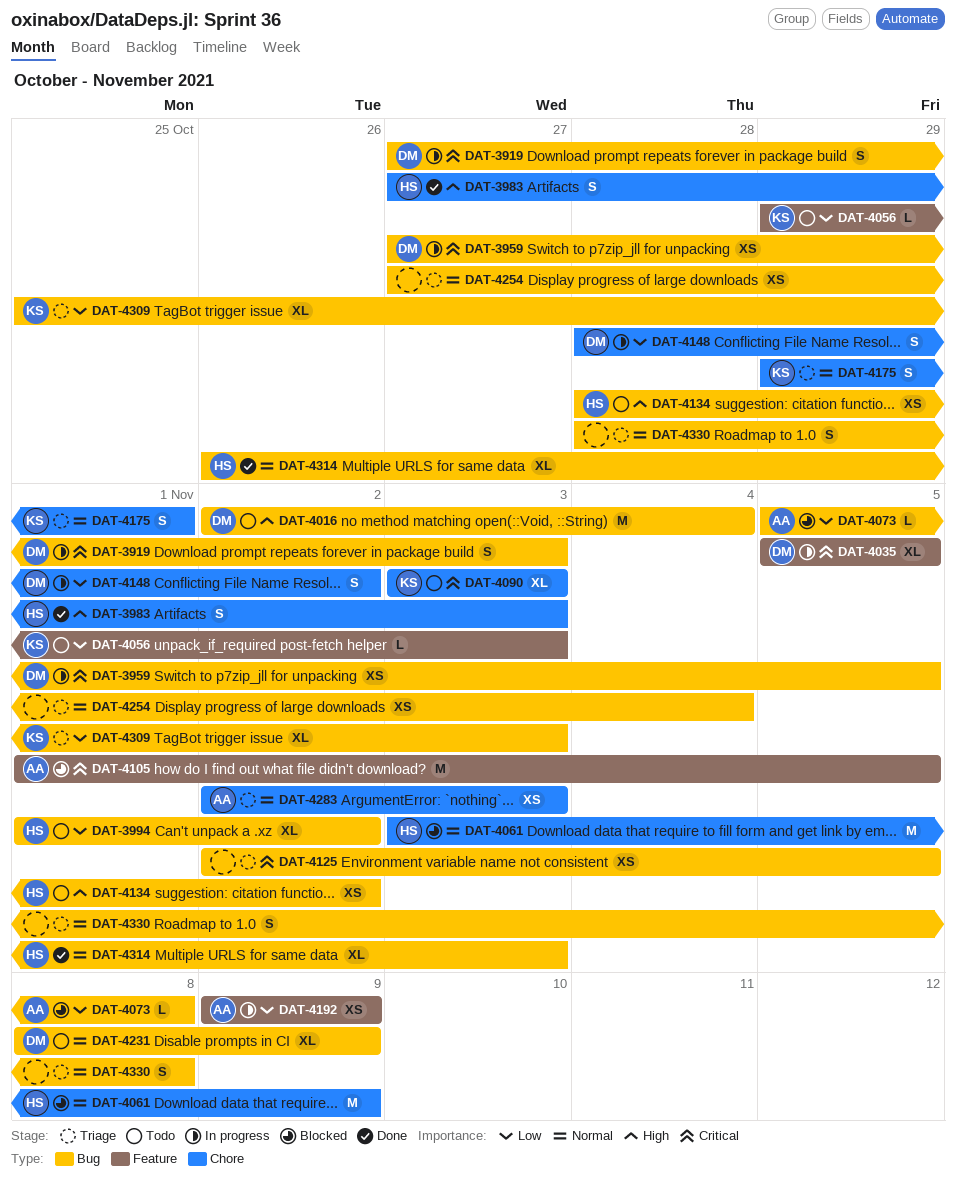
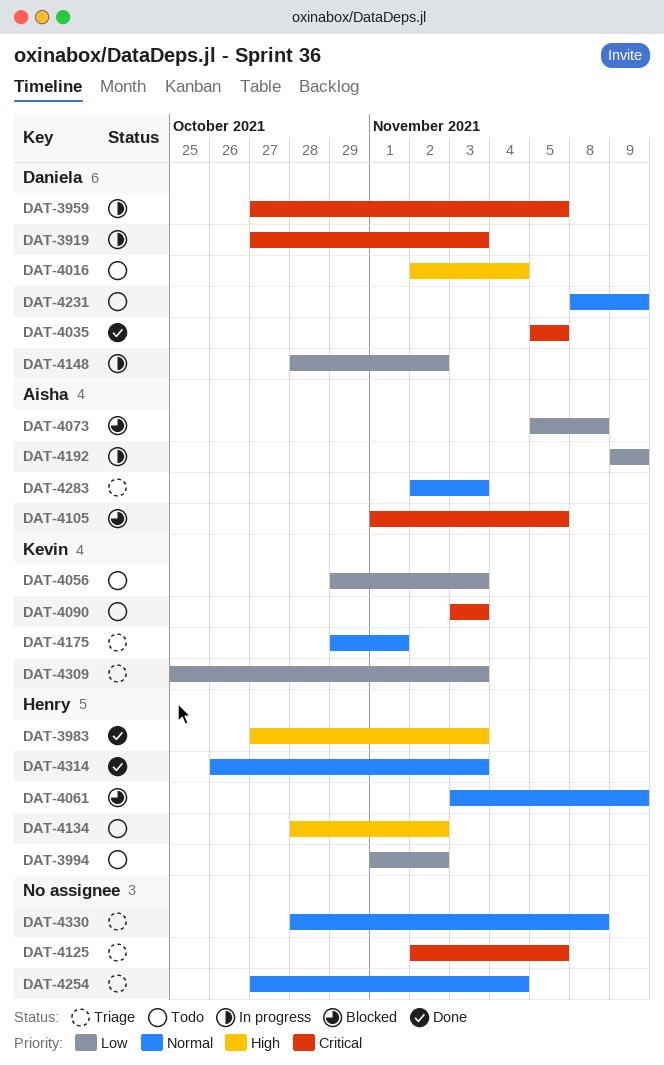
DAT-4035, status: In progress -> Done

